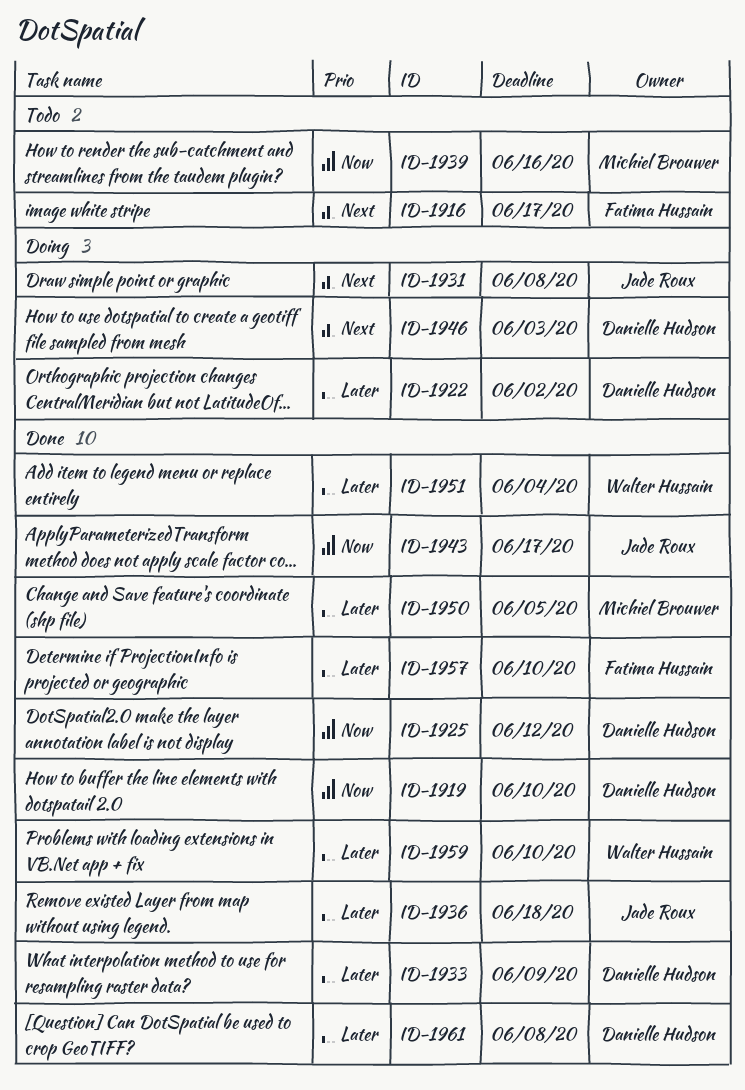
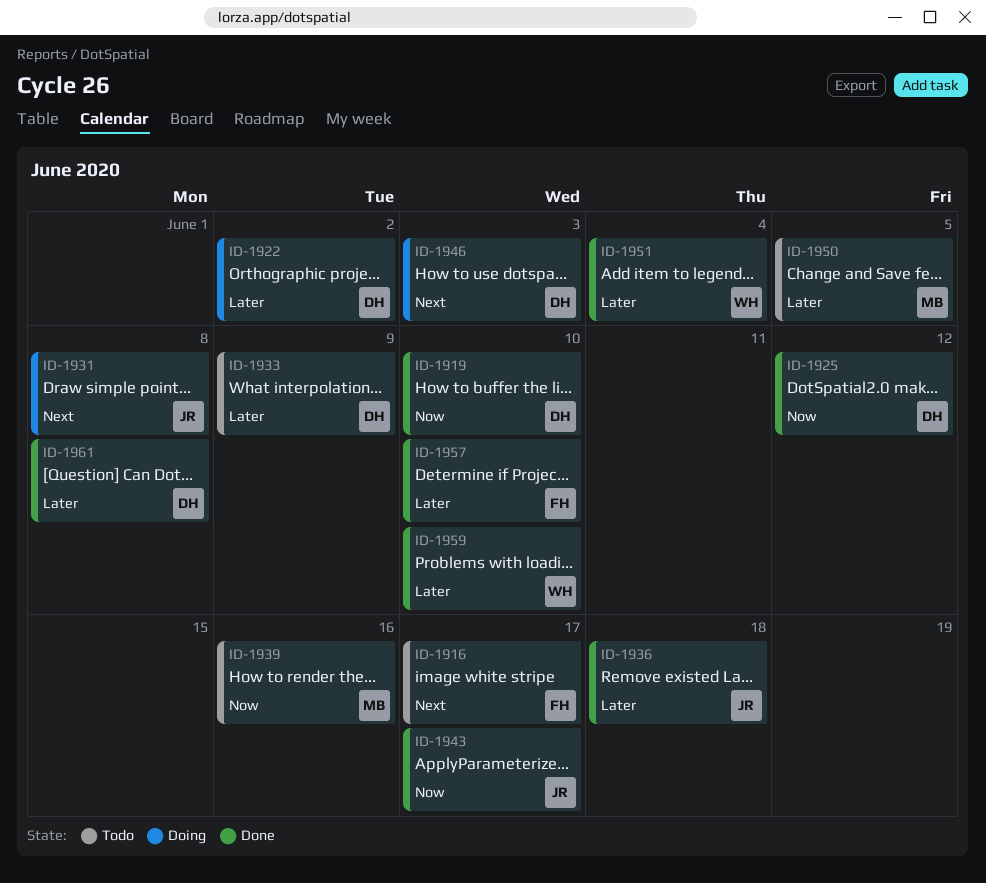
ID-1933, status: Done -> Todo
ID-1950, status: Done -> Todo

